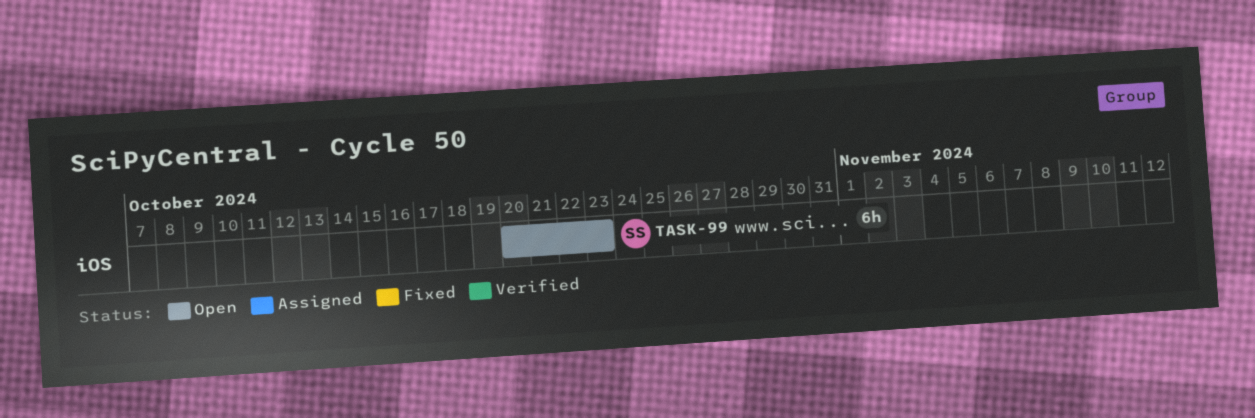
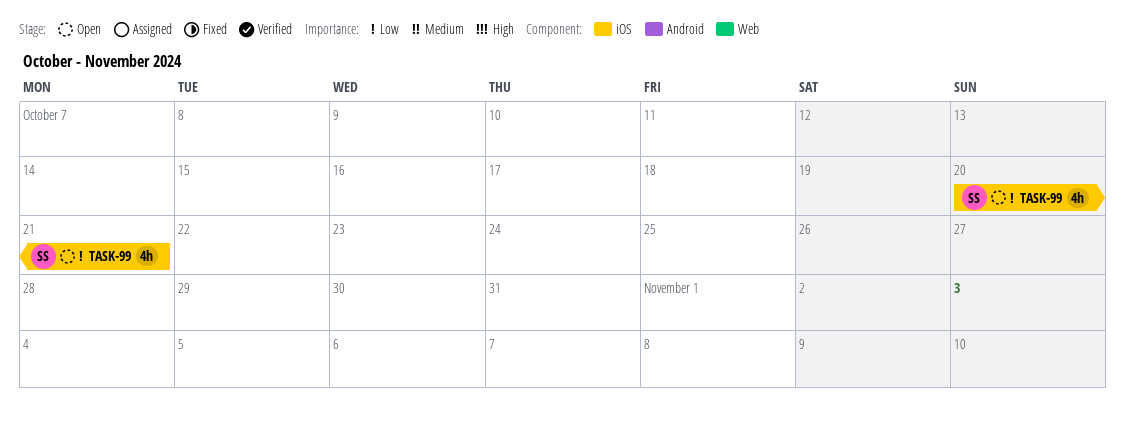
TASK-99, estimate: 6h -> 4h
TASK-99, due: Oct 23 -> Oct 21

